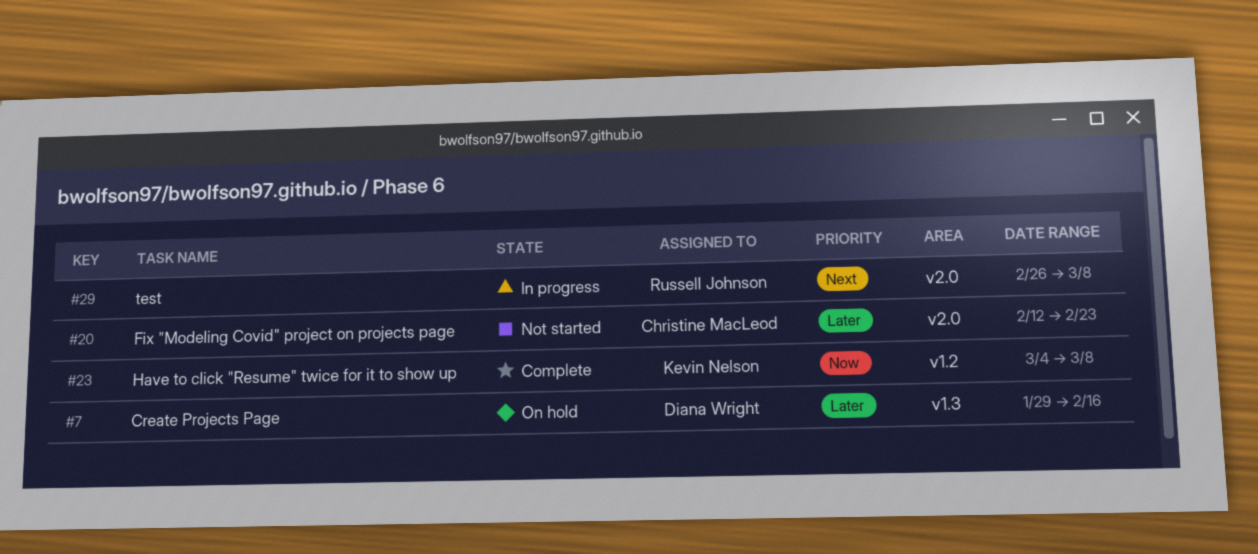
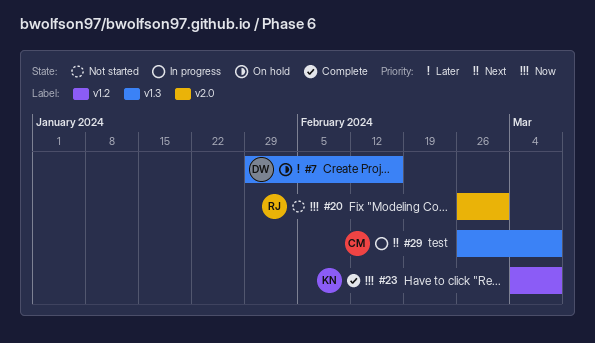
#20, owner: Christine MacLeod -> Russell Johnson
#20, priority: Later -> Now
#20, start: Feb 12 -> Feb 26
#20, due: Feb 23 -> Mar 1
#29, owner: Russell Johnson -> Christine MacLeod
#29, label: v2.0 -> v1.3

